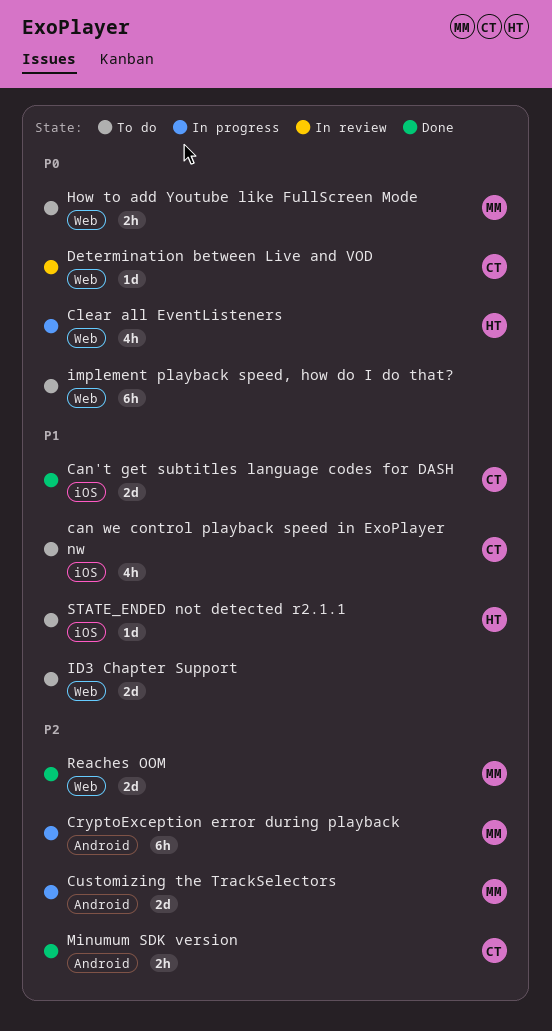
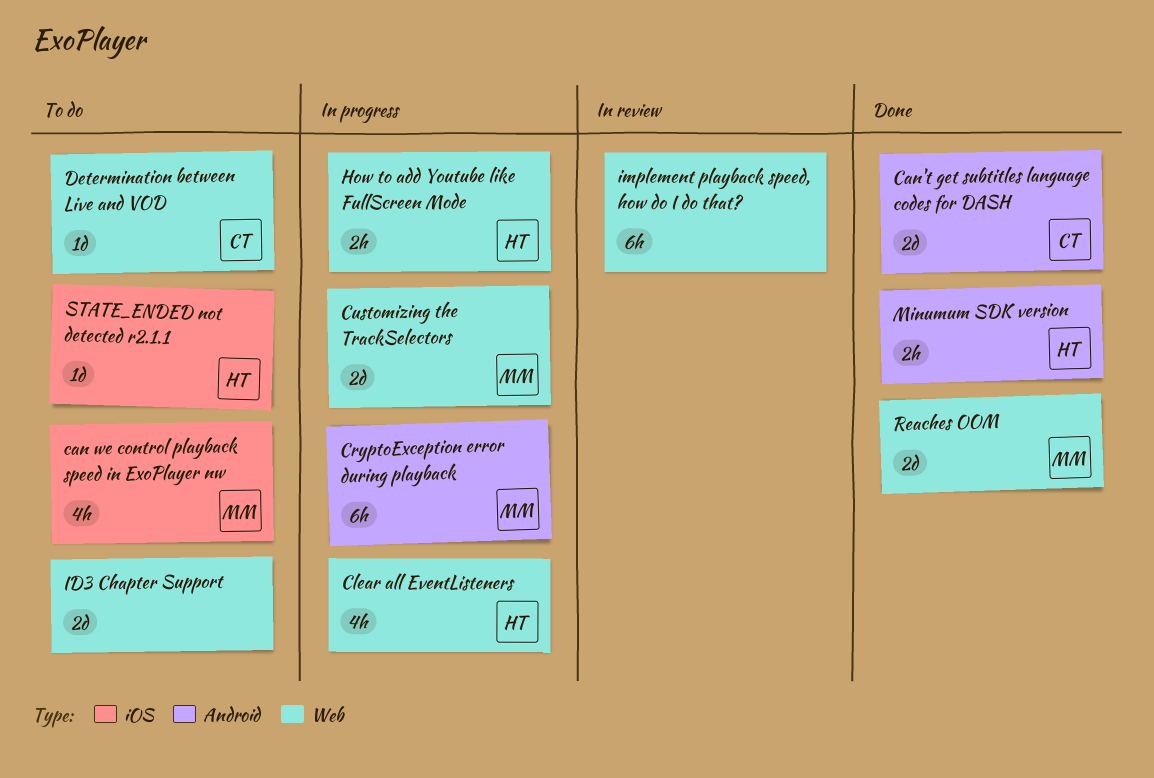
can we control playback speed in ExoPlayer nw, owner: CT -> MM
Can't get subtitles language codes for DASH, label: iOS -> Android
Customizing the TrackSelectors, label: Android -> Web
Determination between Live and VOD, status: In review -> To do
How to add Youtube like FullScreen Mode, status: To do -> In progress
How to add Youtube like FullScreen Mode, owner: MM -> HT
implement playback speed, how do I do that?, status: To do -> In review
Minumum SDK version, owner: CT -> HT

